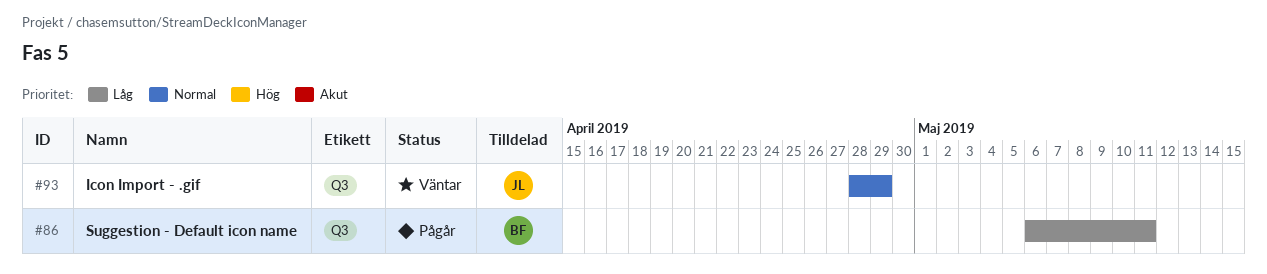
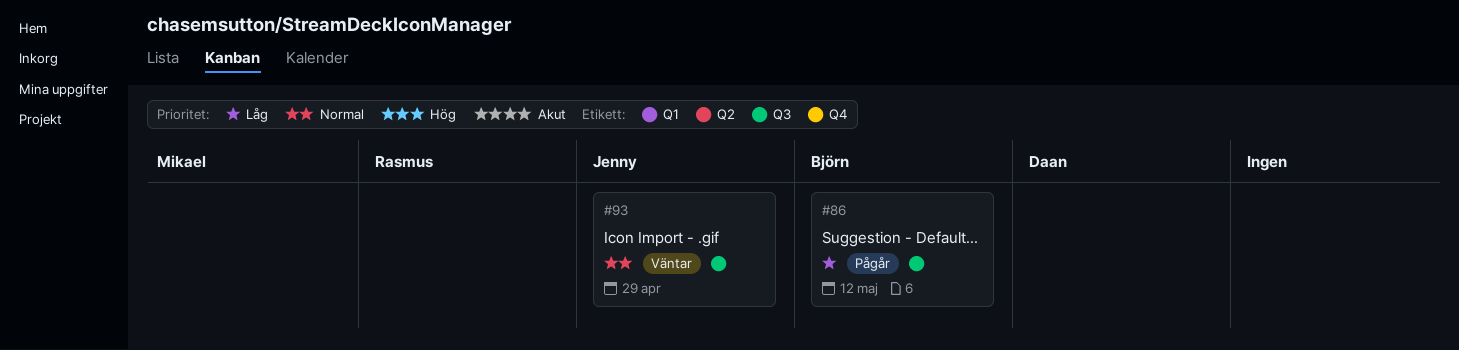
#86, due: May 11 -> May 12

